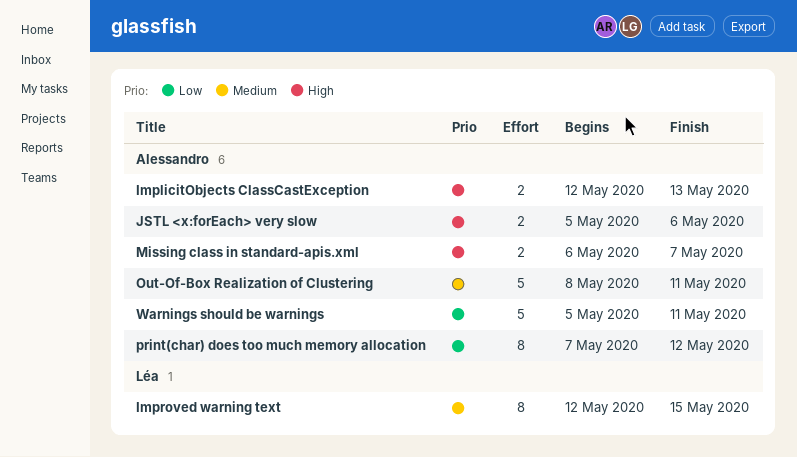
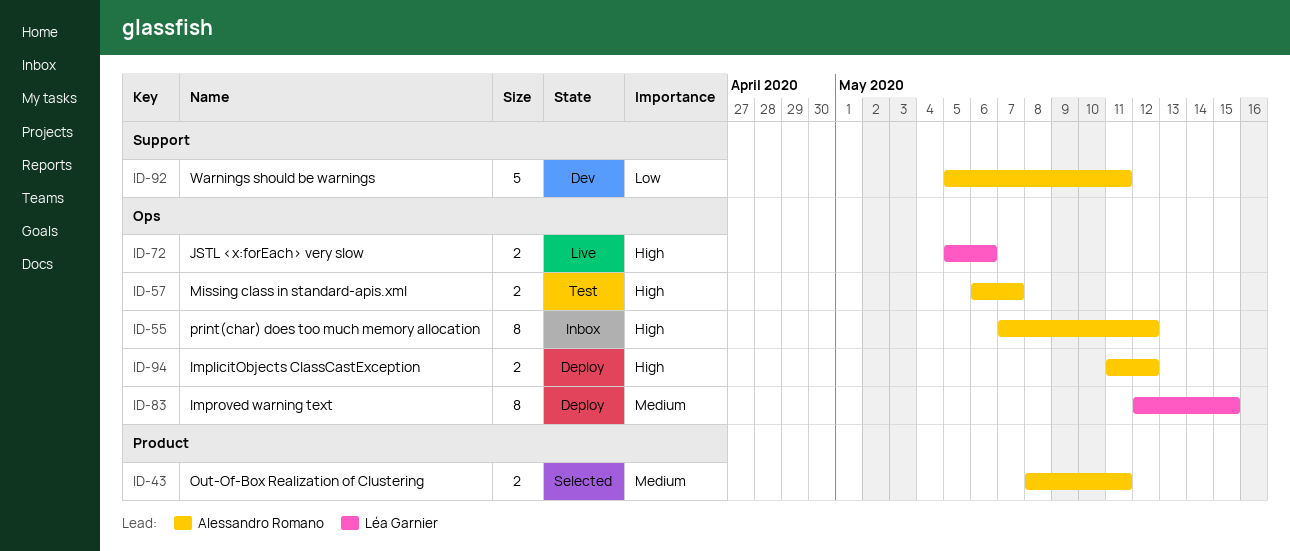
ImplicitObjects ClassCastException, start: May 12 -> May 11
ImplicitObjects ClassCastException, due: May 13 -> May 12
JSTL <x:forEach> very slow, owner: Alessandro Romano -> Léa Garnier
Out-Of-Box Realization of Clustering, estimate: 5 -> 2
print(char) does too much memory allocation, priority: Low -> High

